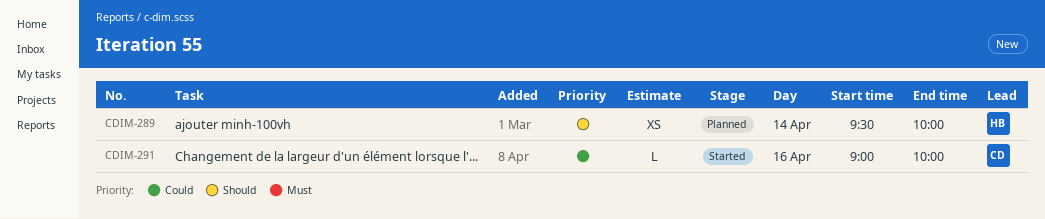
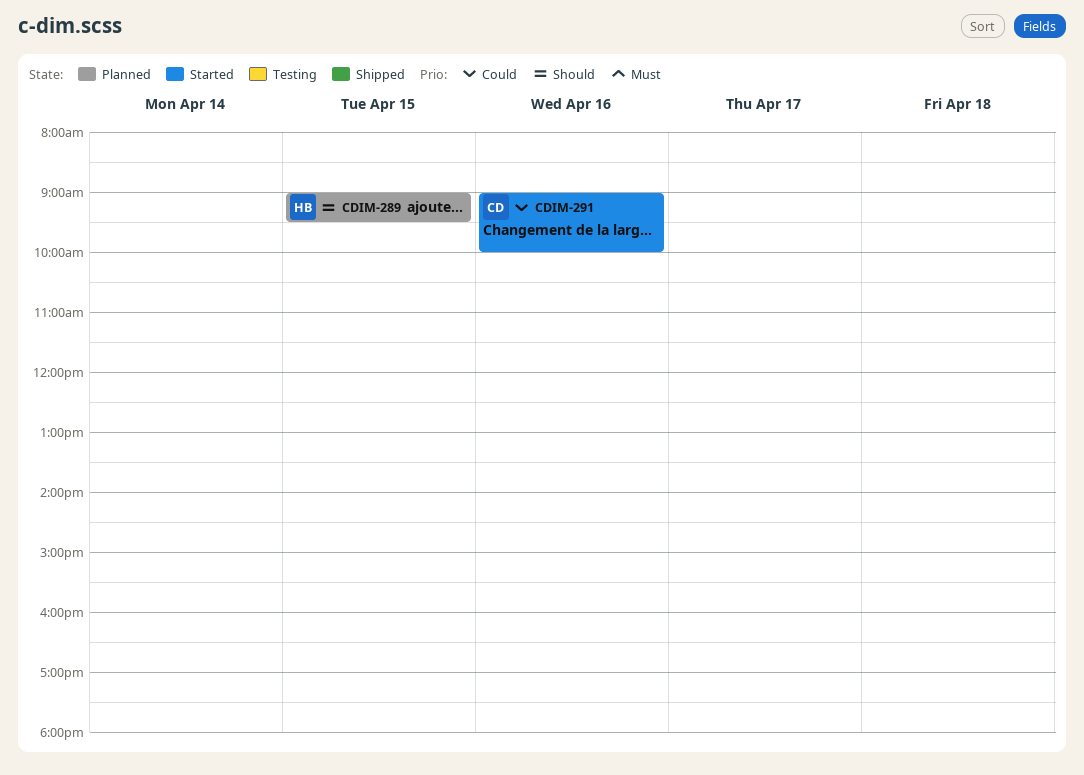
CDIM-289, day: Apr 14 -> Apr 15
CDIM-289, begins: 09:30 -> 09:00
CDIM-289, ends: 10:00 -> 09:30

